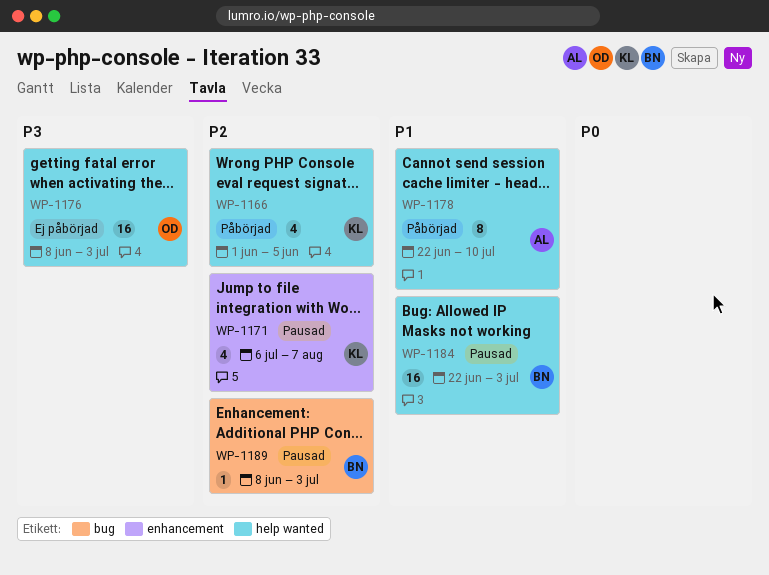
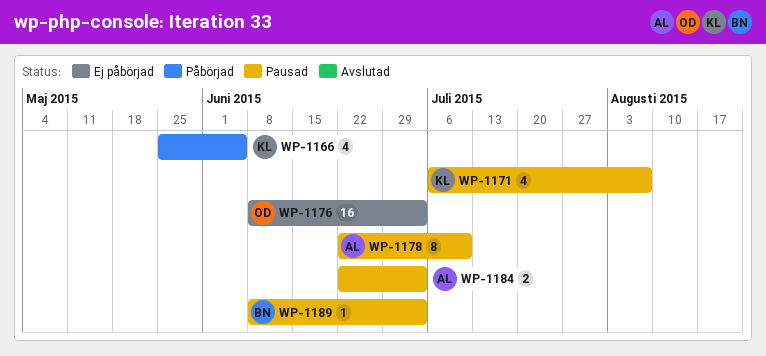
WP-1166, start: Jun 1 -> May 25
WP-1178, status: Påbörjad -> Pausad
WP-1184, owner: BN -> AL
WP-1184, estimate: 16 -> 2

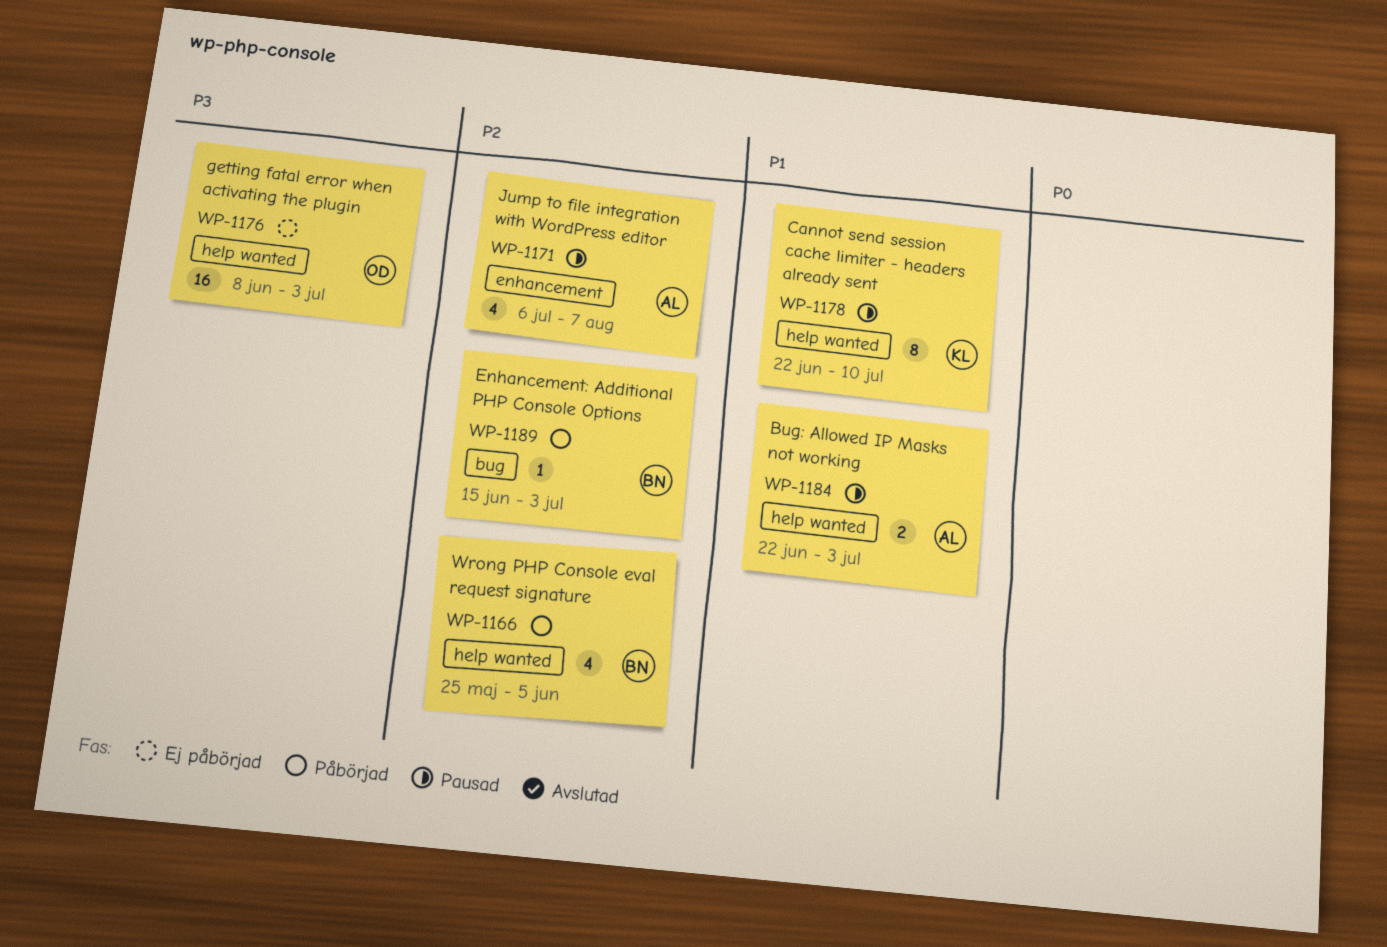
WP-1166, owner: KL -> BN
WP-1171, owner: KL -> AL
WP-1178, owner: AL -> KL
WP-1189, status: Pausad -> Påbörjad
WP-1189, start: Jun 8 -> Jun 15

